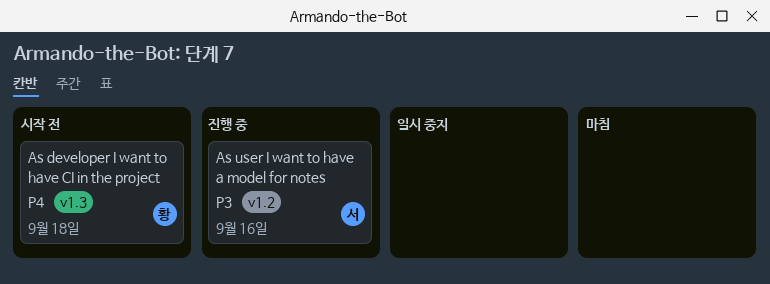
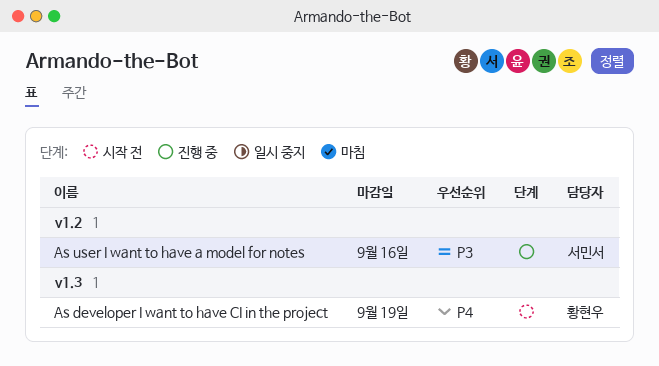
As developer I want to have CI in the project, due: Sep 18 -> Sep 19

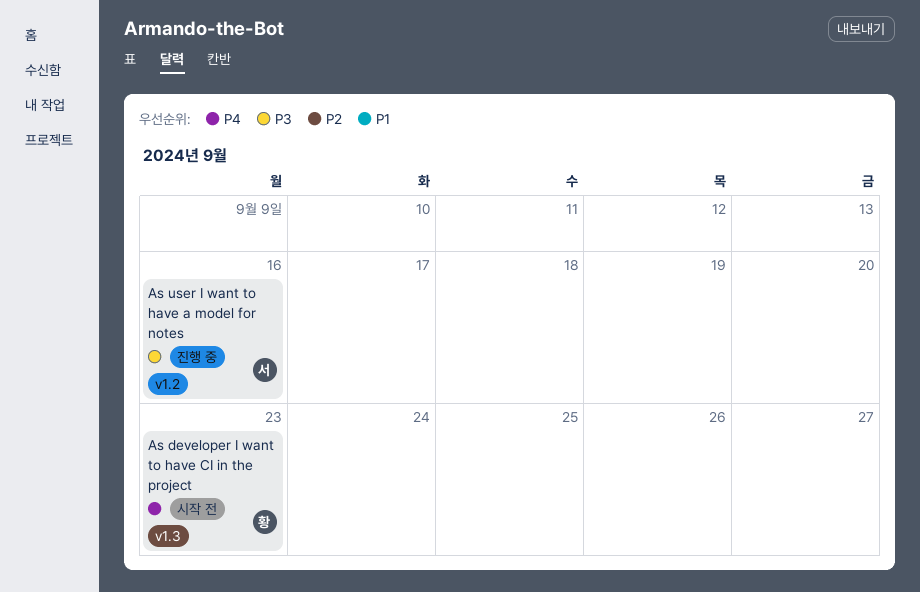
As developer I want to have CI in the project, due: Sep 19 -> Sep 23

